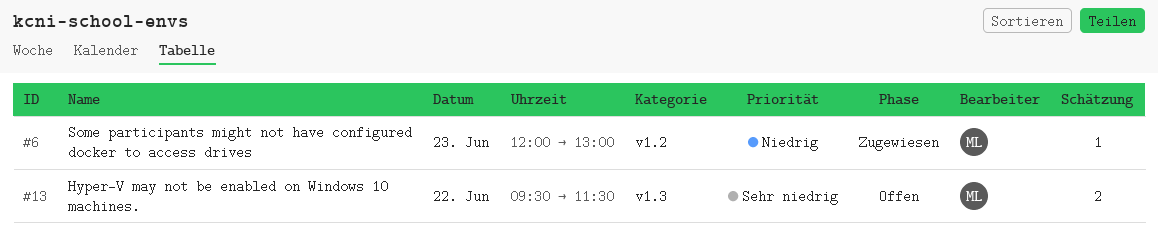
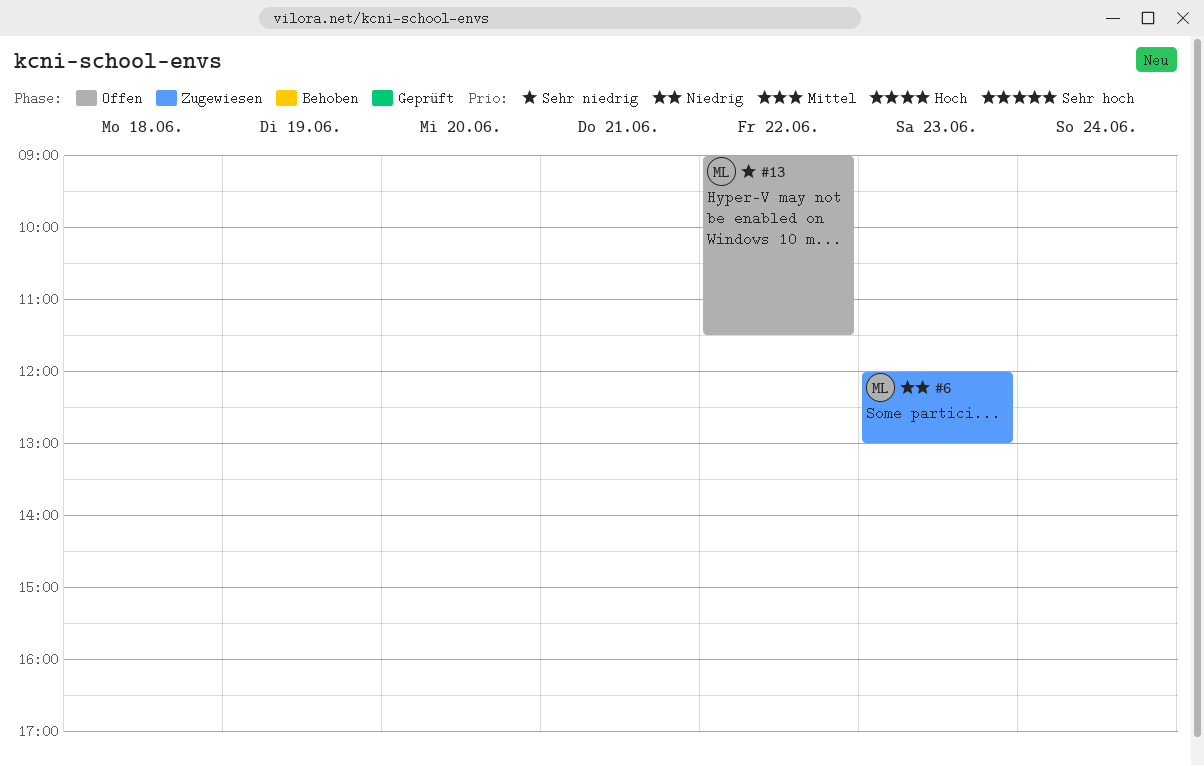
#13, begins: 09:30 -> 09:00

